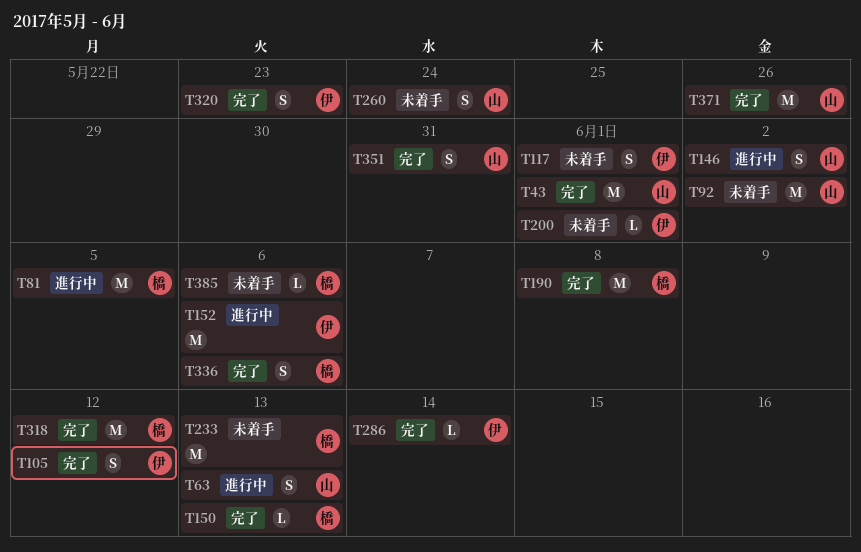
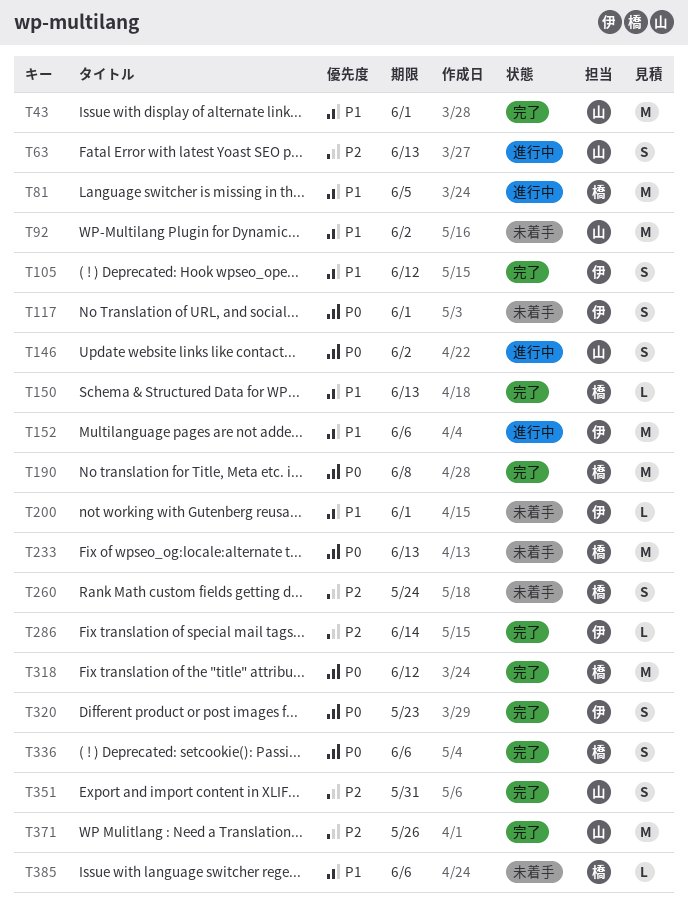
T260, owner: 山 -> 橋

